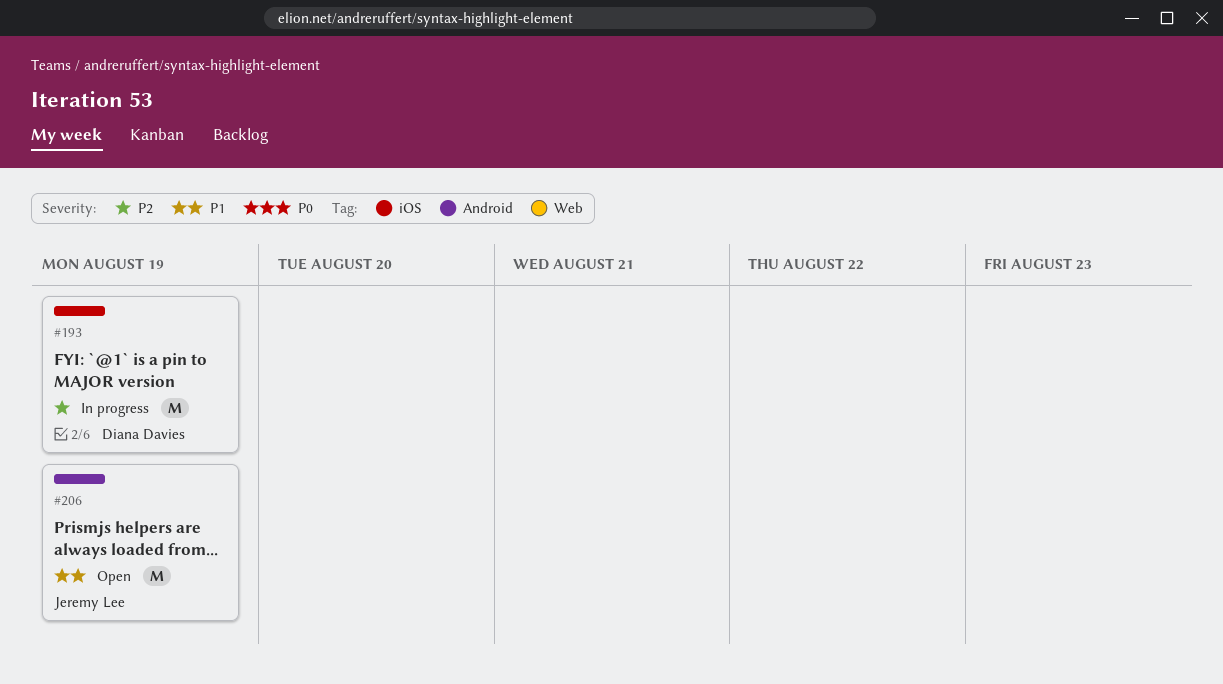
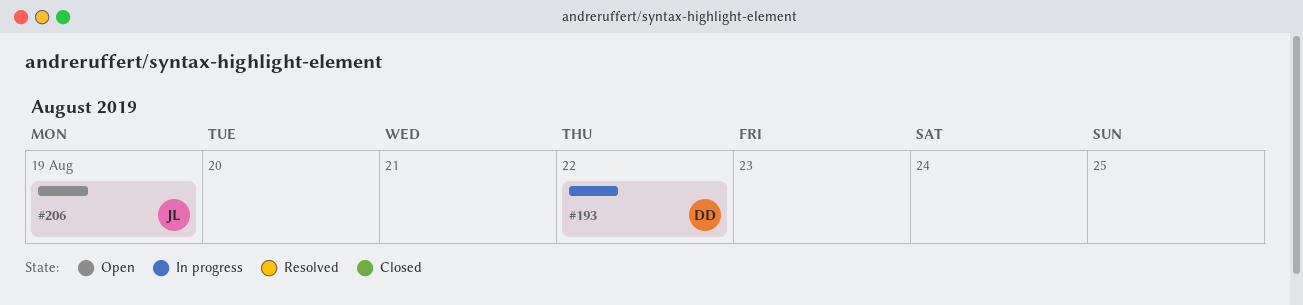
#193, due: Aug 19 -> Aug 22

